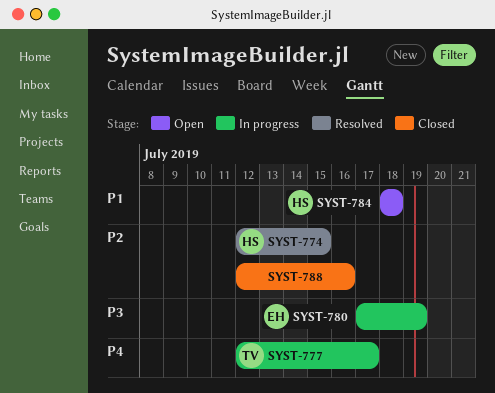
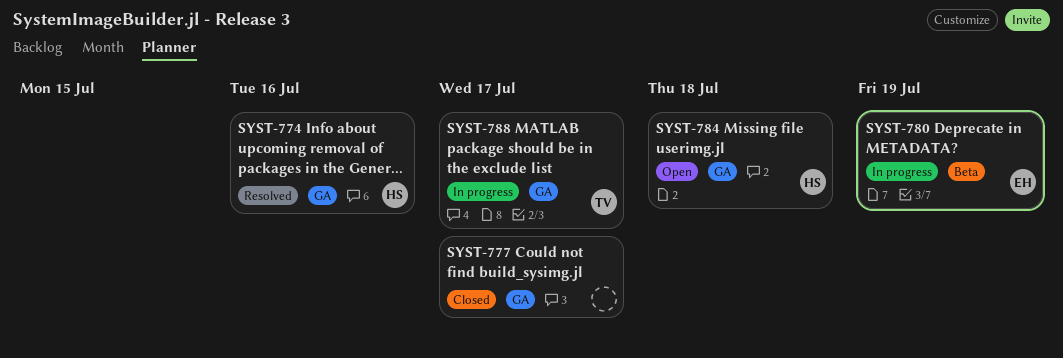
SYST-774, due: Jul 15 -> Jul 16
SYST-777, status: In progress -> Closed
SYST-777, owner: TV -> none
SYST-788, status: Closed -> In progress
SYST-788, owner: none -> TV
SYST-788, due: Jul 16 -> Jul 17

